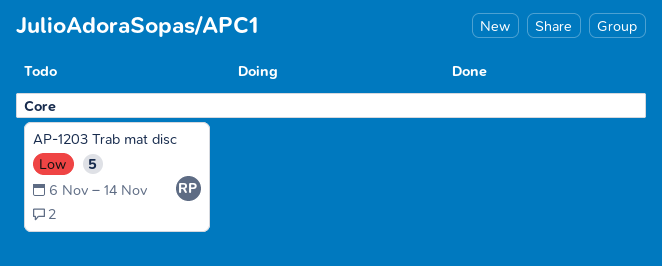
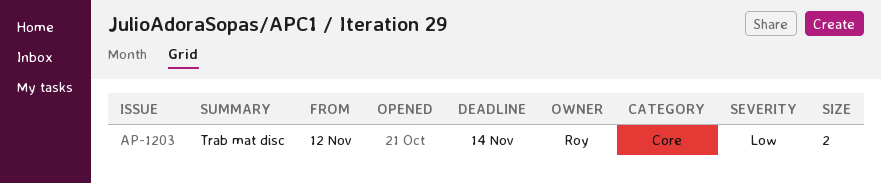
AP-1203, estimate: 5 -> 2
AP-1203, start: Nov 6 -> Nov 12

